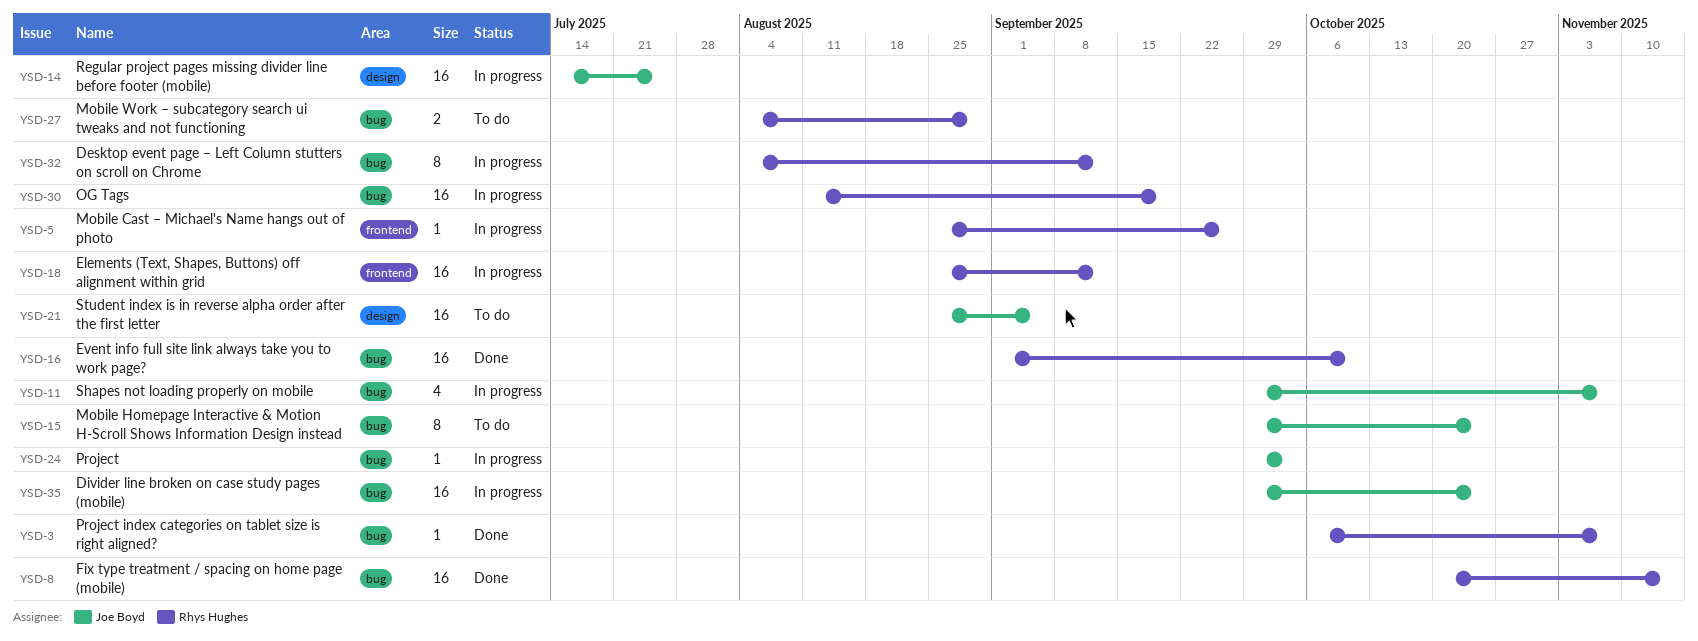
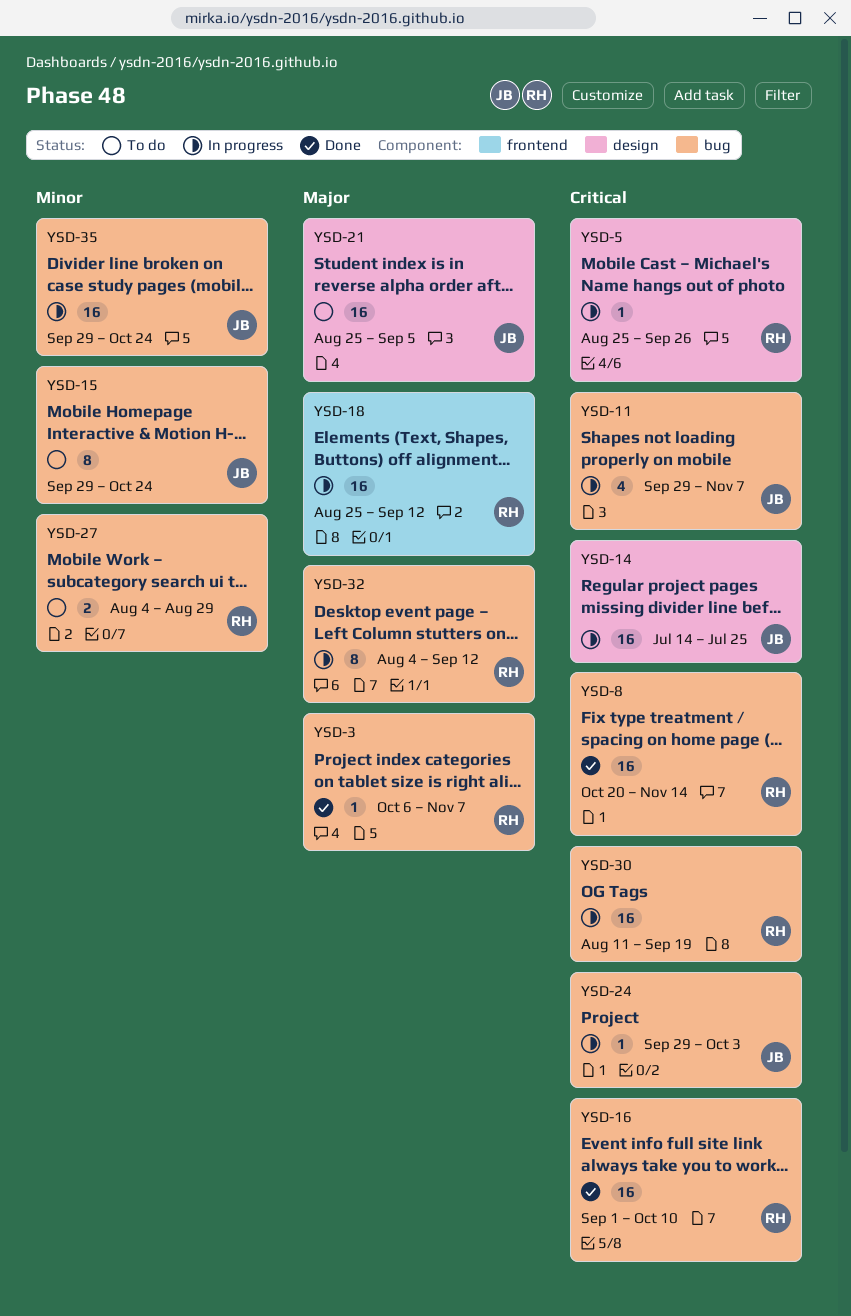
YSD-5, label: frontend -> design

